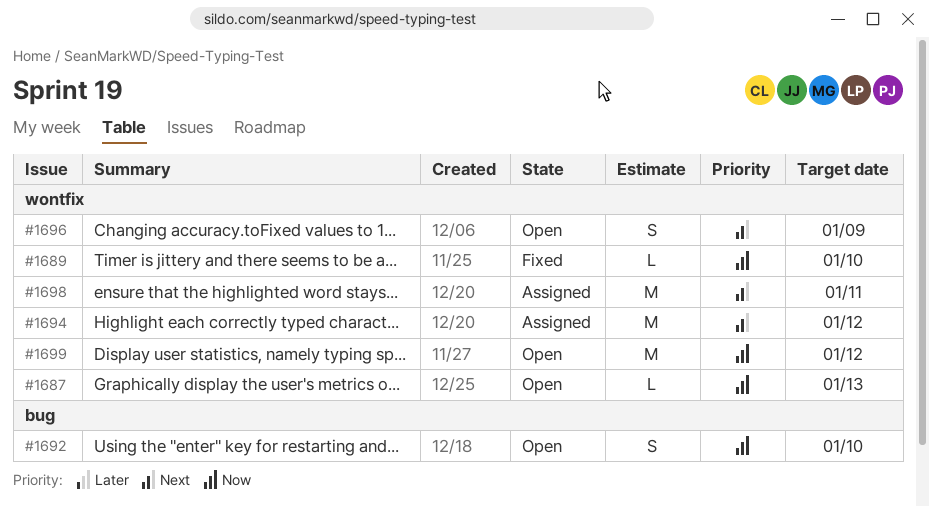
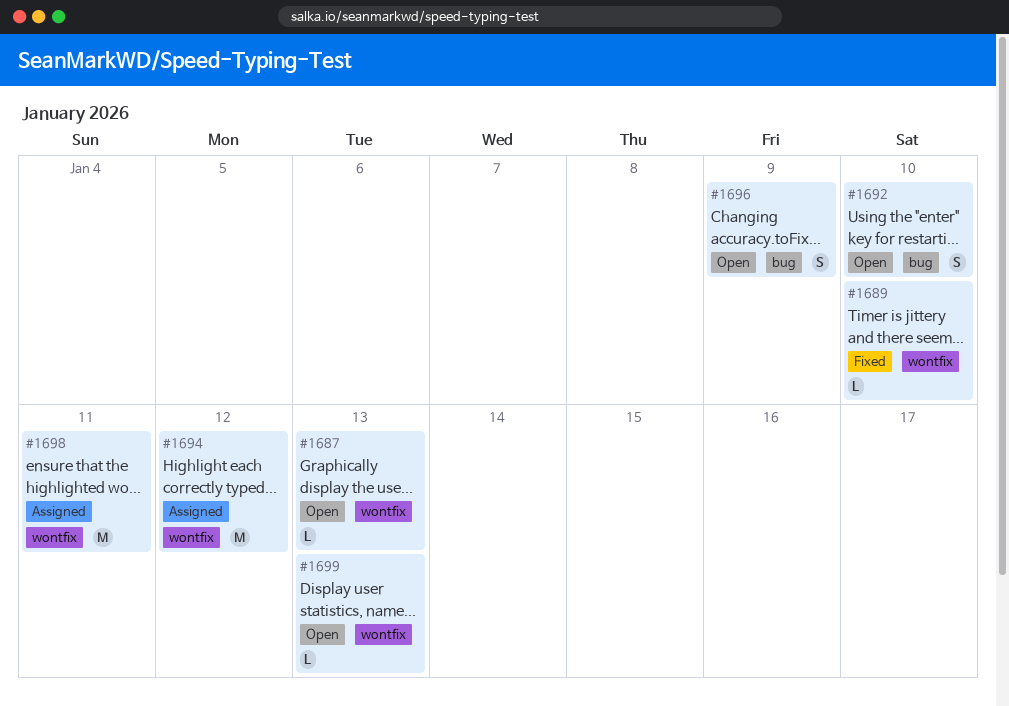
#1696, label: wontfix -> bug
#1699, estimate: M -> L
#1699, due: Jan 12 -> Jan 13

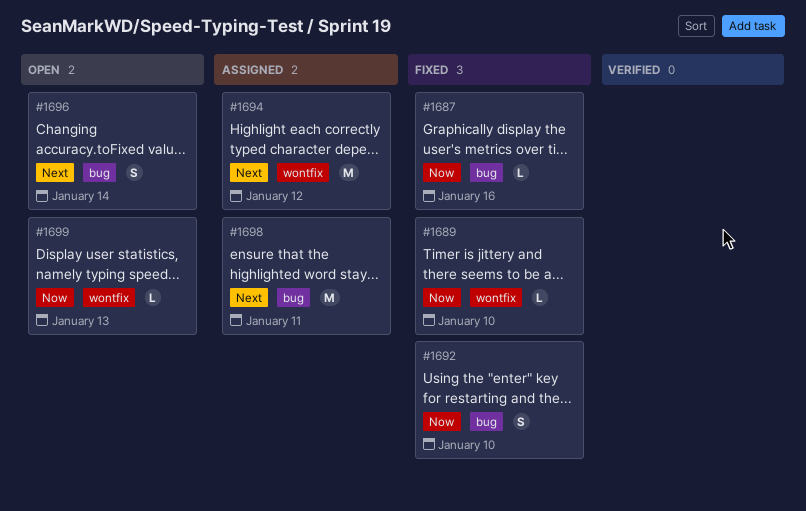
#1687, status: Open -> Fixed
#1687, label: wontfix -> bug
#1687, due: Jan 13 -> Jan 16
#1692, status: Open -> Fixed
#1696, due: Jan 9 -> Jan 14
#1698, label: wontfix -> bug

